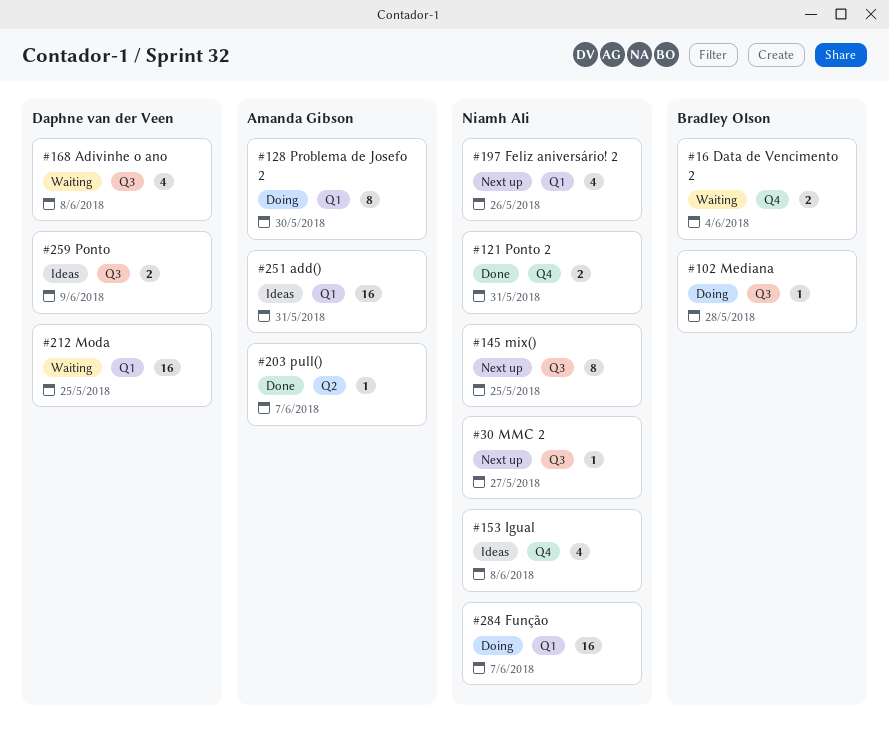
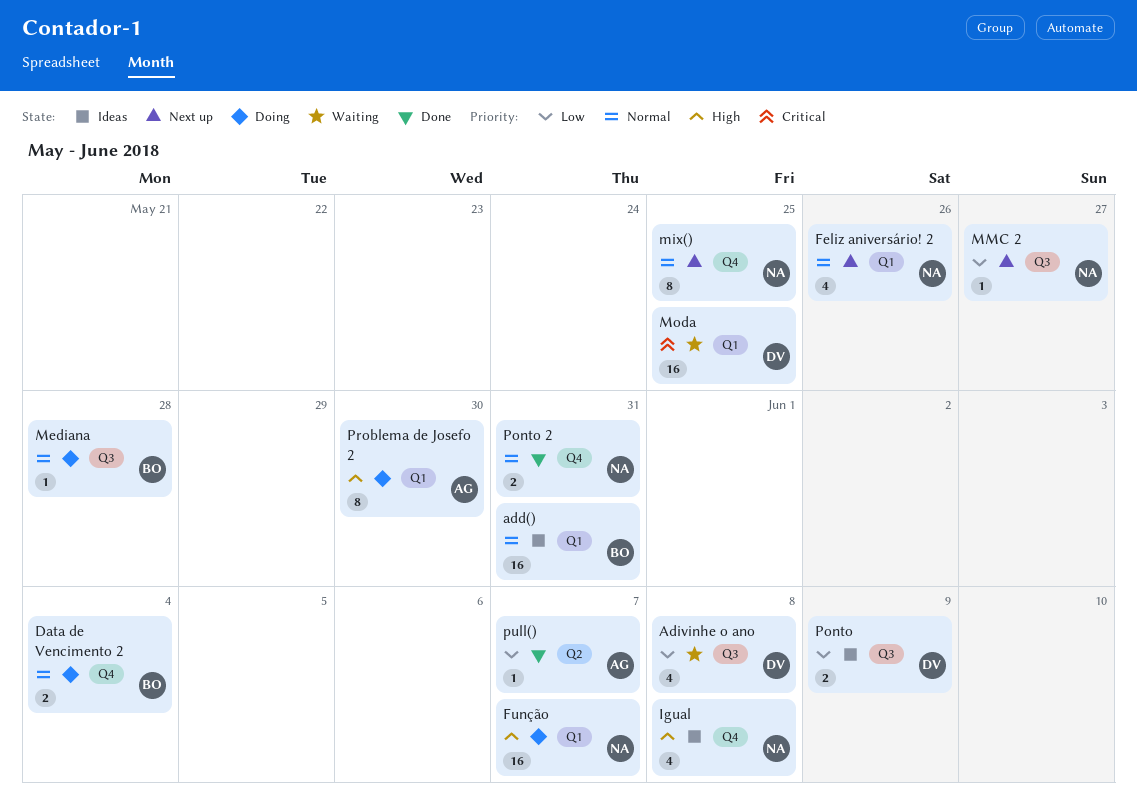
add(), owner: Amanda Gibson -> Bradley Olson
Data de Vencimento 2, status: Waiting -> Doing
mix(), label: Q3 -> Q4

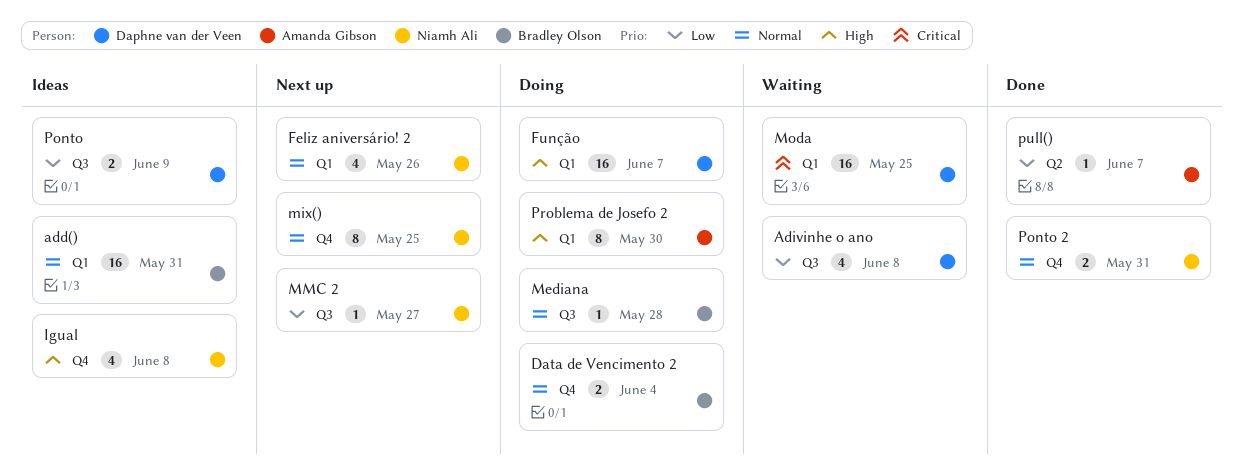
Função, owner: Niamh Ali -> Daphne van der Veen

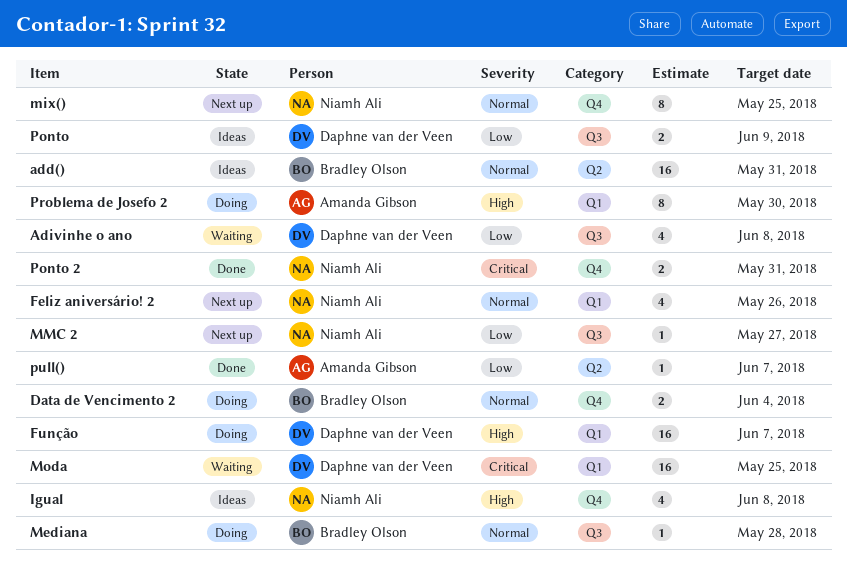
add(), label: Q1 -> Q2
Ponto 2, priority: Normal -> Critical

